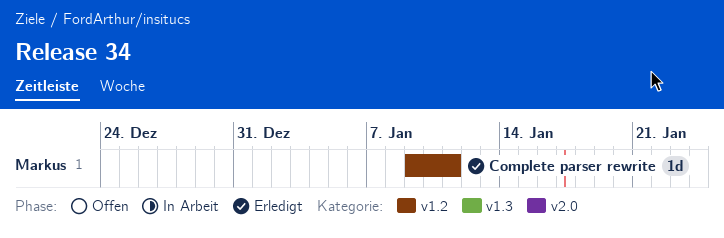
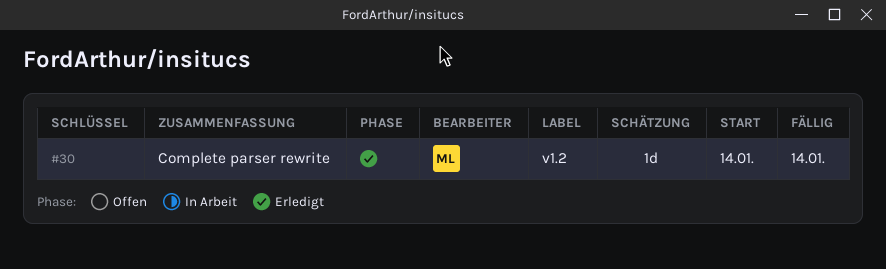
Complete parser rewrite, start: Jan 9 -> Jan 14
Complete parser rewrite, due: Jan 11 -> Jan 14

